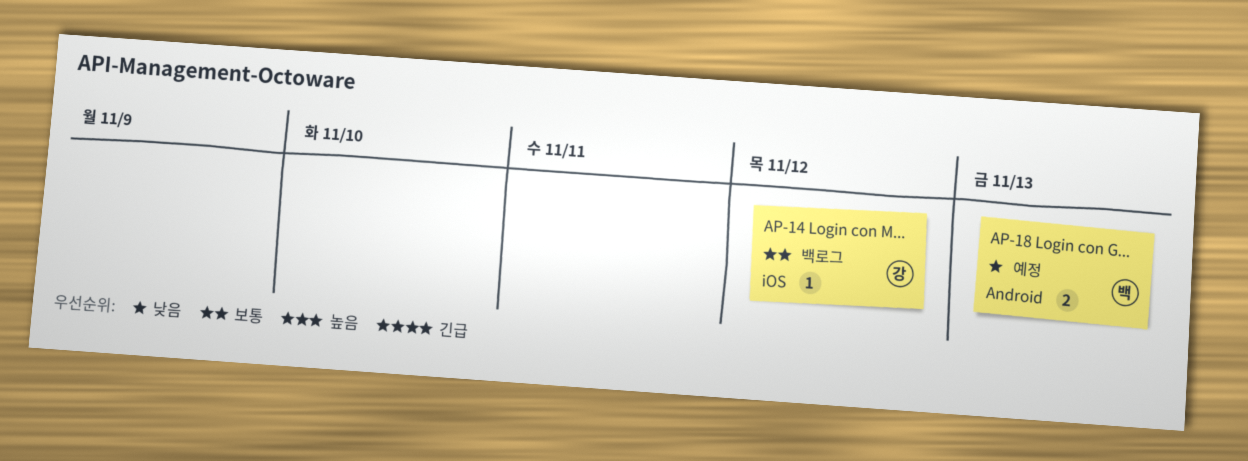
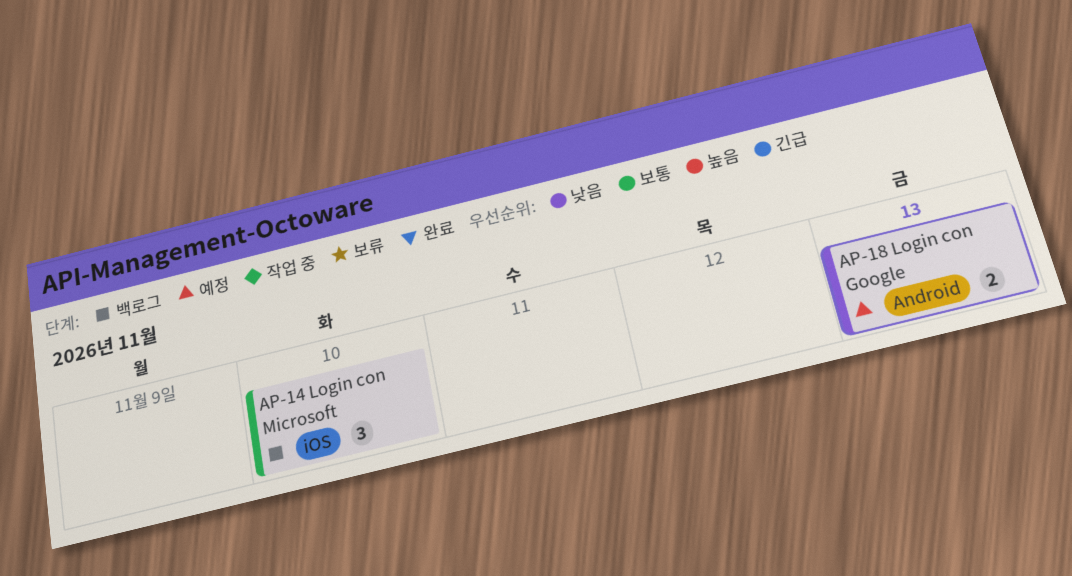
AP-14, estimate: 1 -> 3
AP-14, due: Nov 12 -> Nov 10

